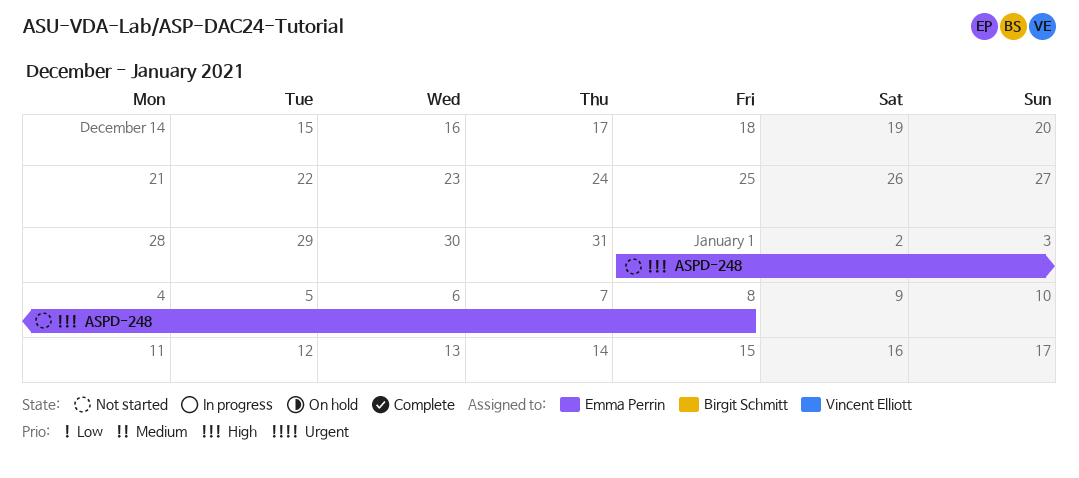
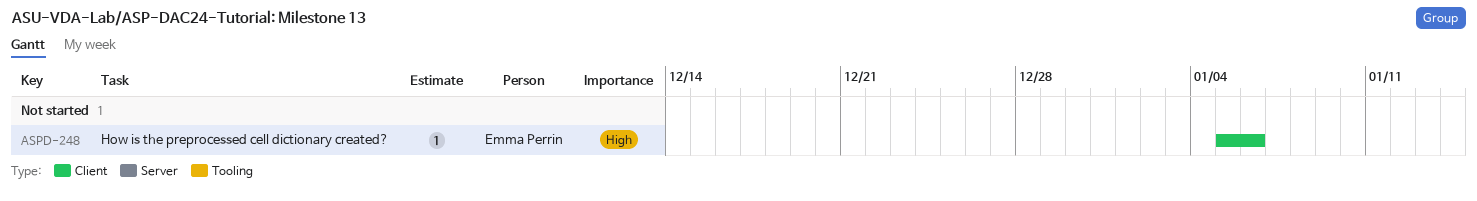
ASPD-248, start: Jan 1 -> Jan 5
ASPD-248, due: Jan 8 -> Jan 6

